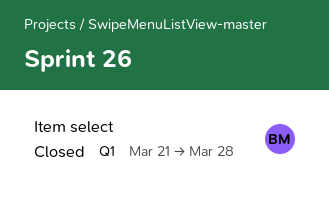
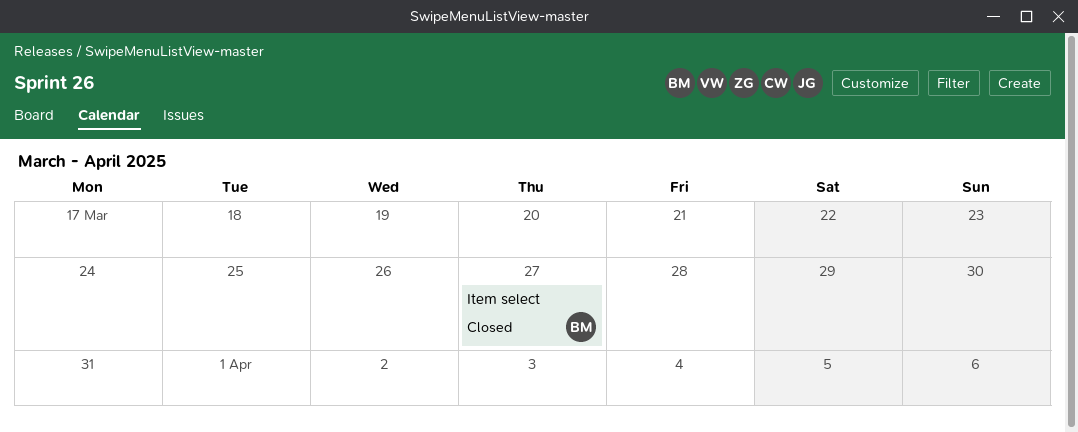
Item select, due: Mar 28 -> Mar 27

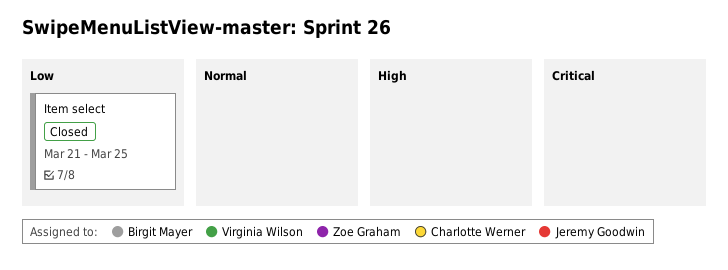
Item select, due: Mar 27 -> Mar 25

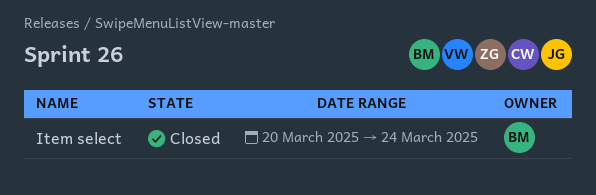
Item select, start: Mar 21 -> Mar 20
Item select, due: Mar 25 -> Mar 24

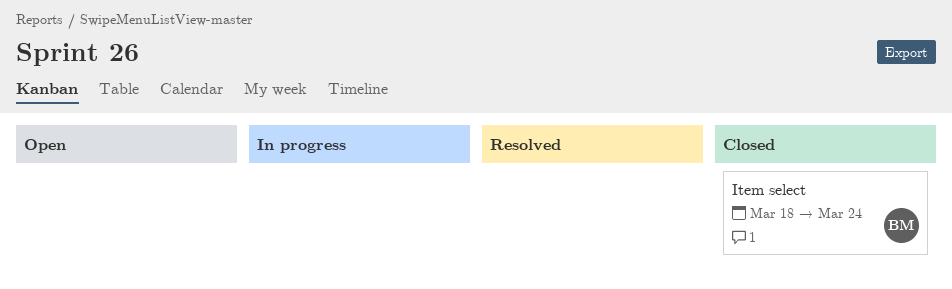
Item select, start: Mar 20 -> Mar 18

